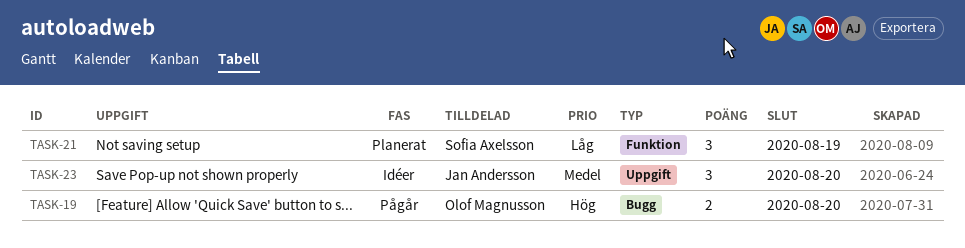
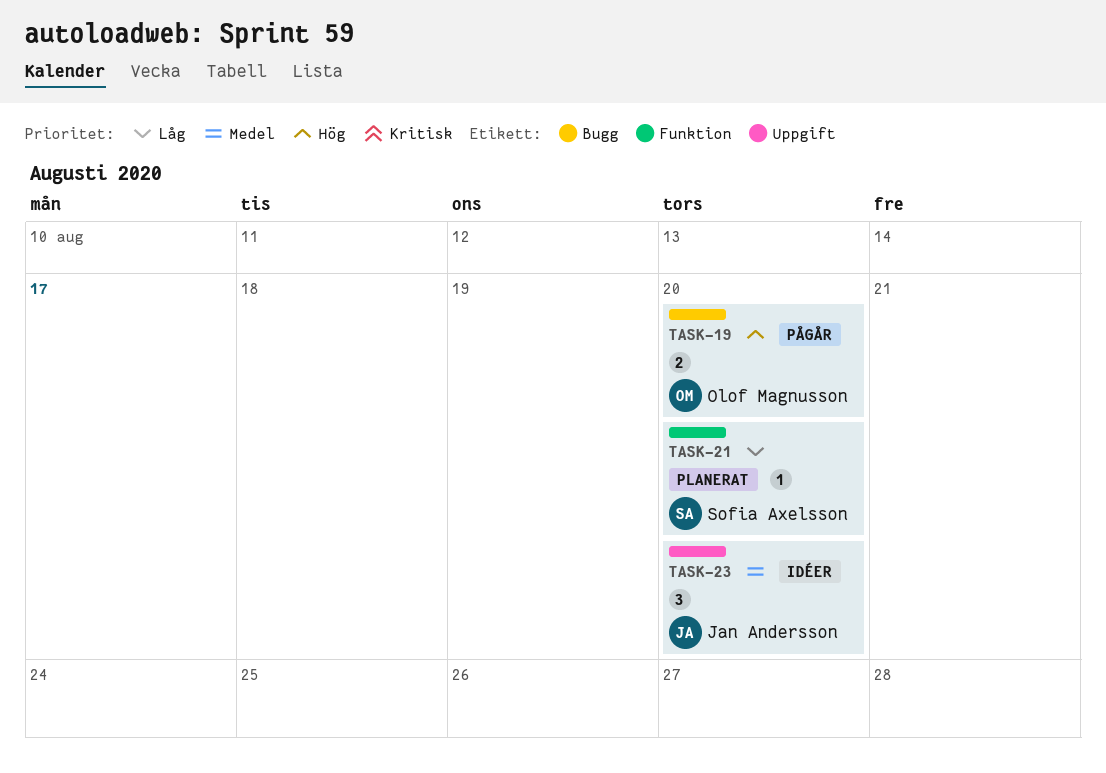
TASK-21, estimate: 3 -> 1
TASK-21, due: Aug 19 -> Aug 20

